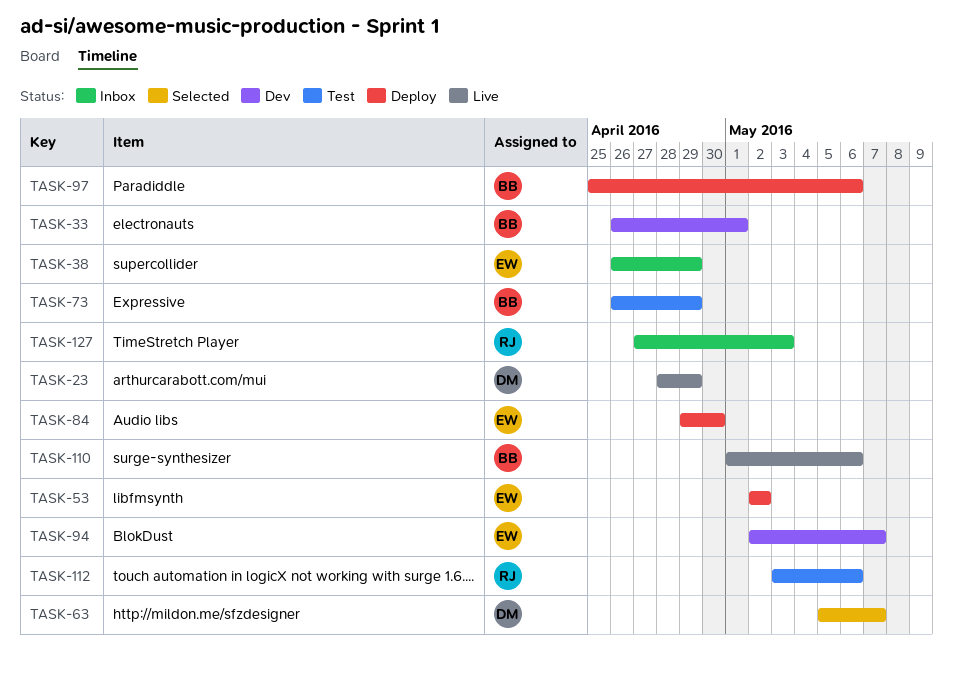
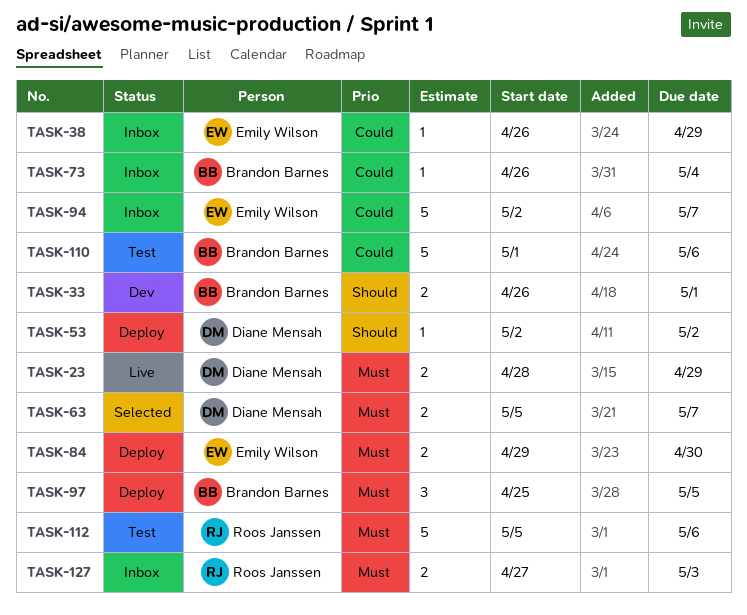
TASK-53, owner: Emily Wilson -> Diane Mensah
TASK-73, status: Test -> Inbox
TASK-73, due: Apr 29 -> May 4
TASK-94, status: Dev -> Inbox
TASK-97, due: May 6 -> May 5
TASK-110, status: Live -> Test
TASK-112, start: May 3 -> May 5

